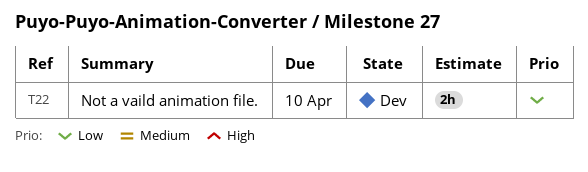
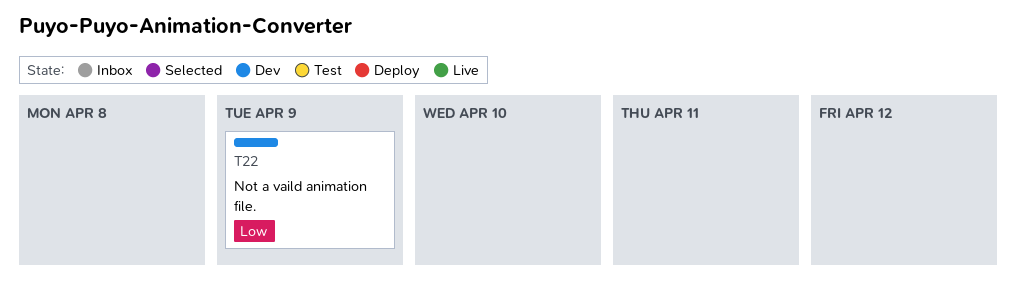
T22, due: Apr 10 -> Apr 9

